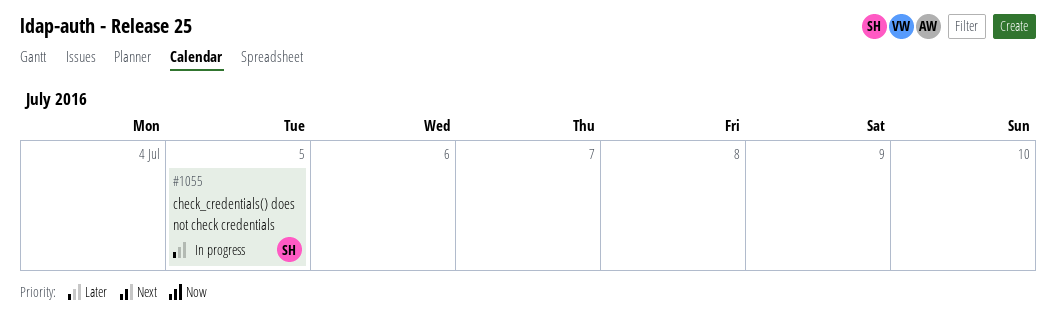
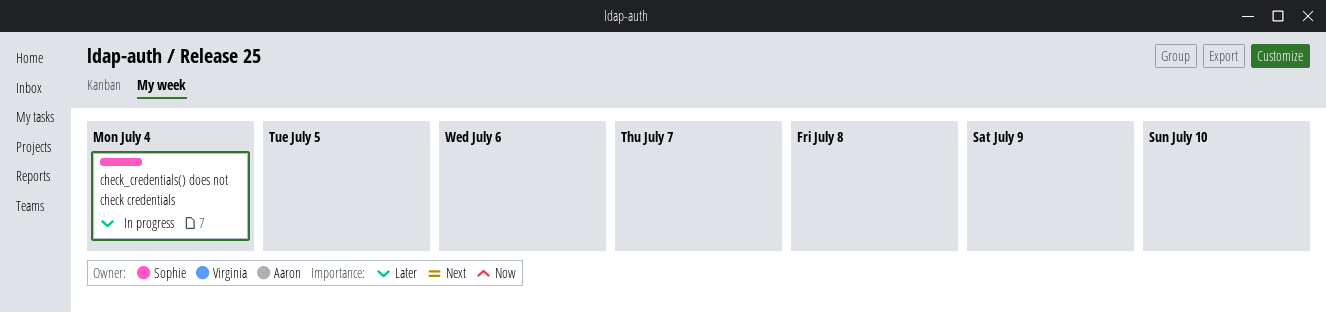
check_credentials() does not check credentials, due: Jul 5 -> Jul 4

